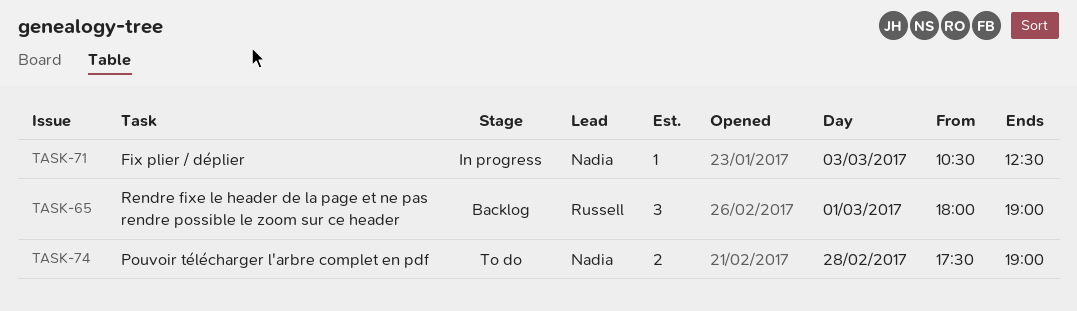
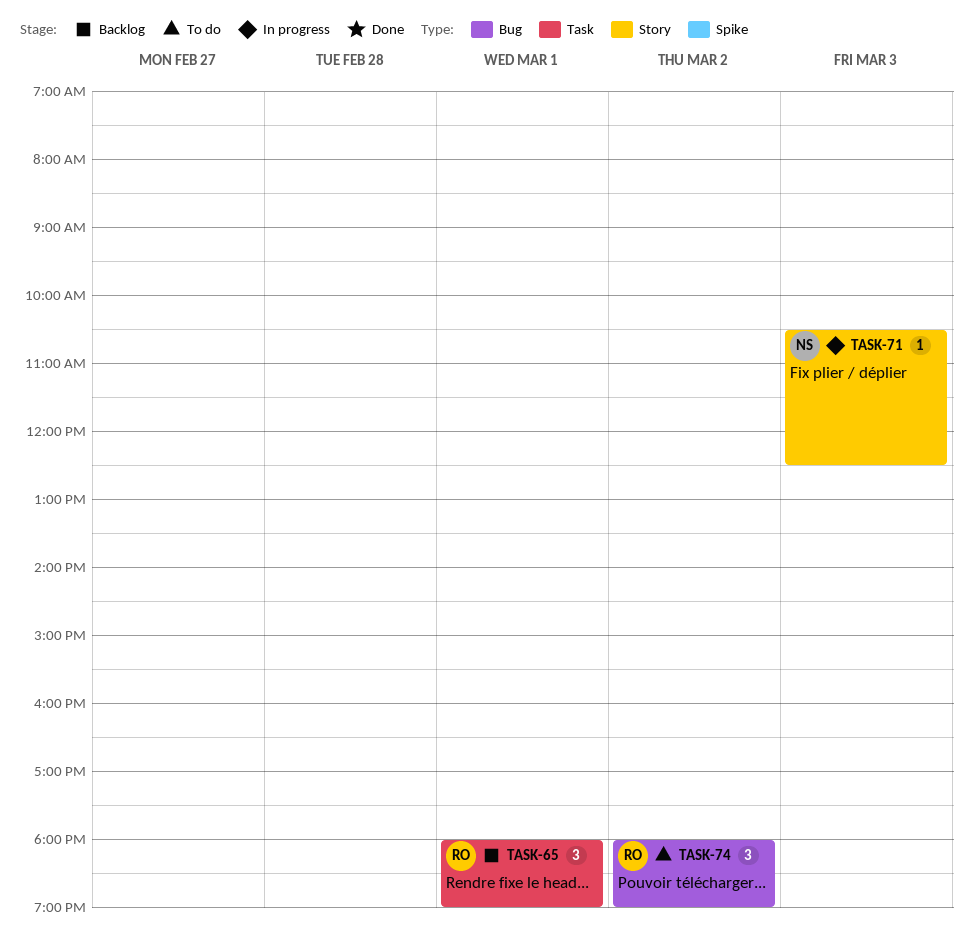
TASK-74, owner: Nadia -> Russell
TASK-74, estimate: 2 -> 3
TASK-74, day: Feb 28 -> Mar 2
TASK-74, begins: 17:30 -> 18:00

